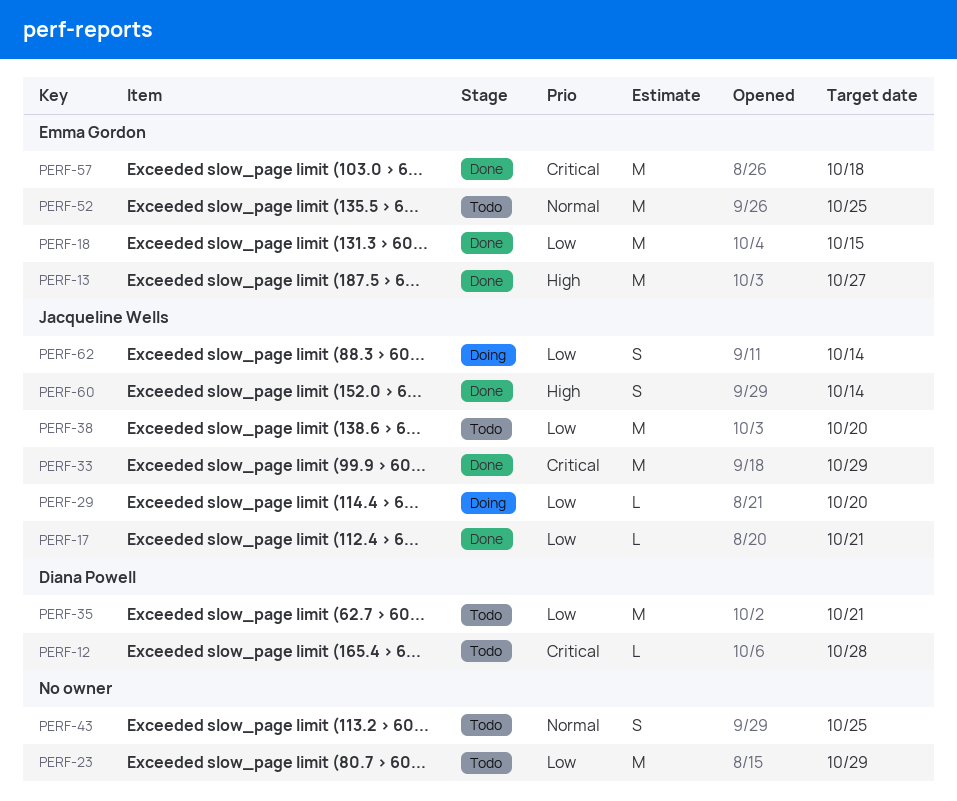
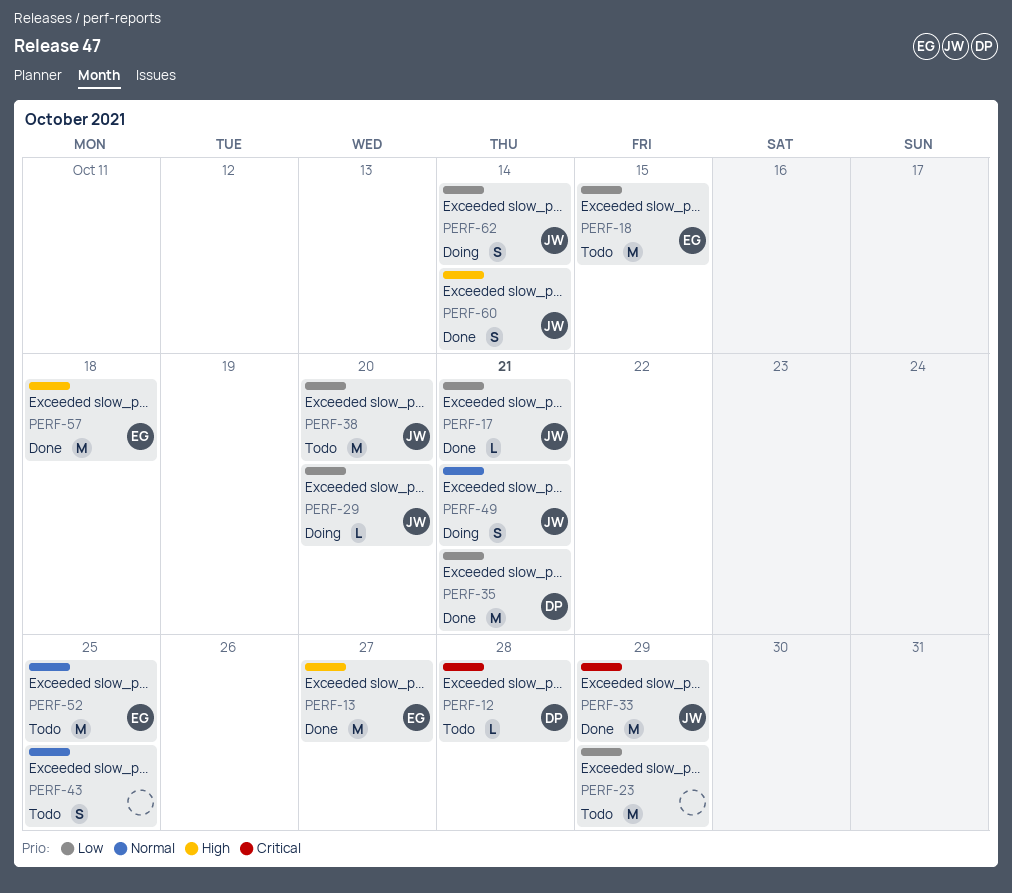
PERF-18, status: Done -> Todo
PERF-35, status: Todo -> Done
PERF-49: none -> present
PERF-57, priority: Critical -> High

